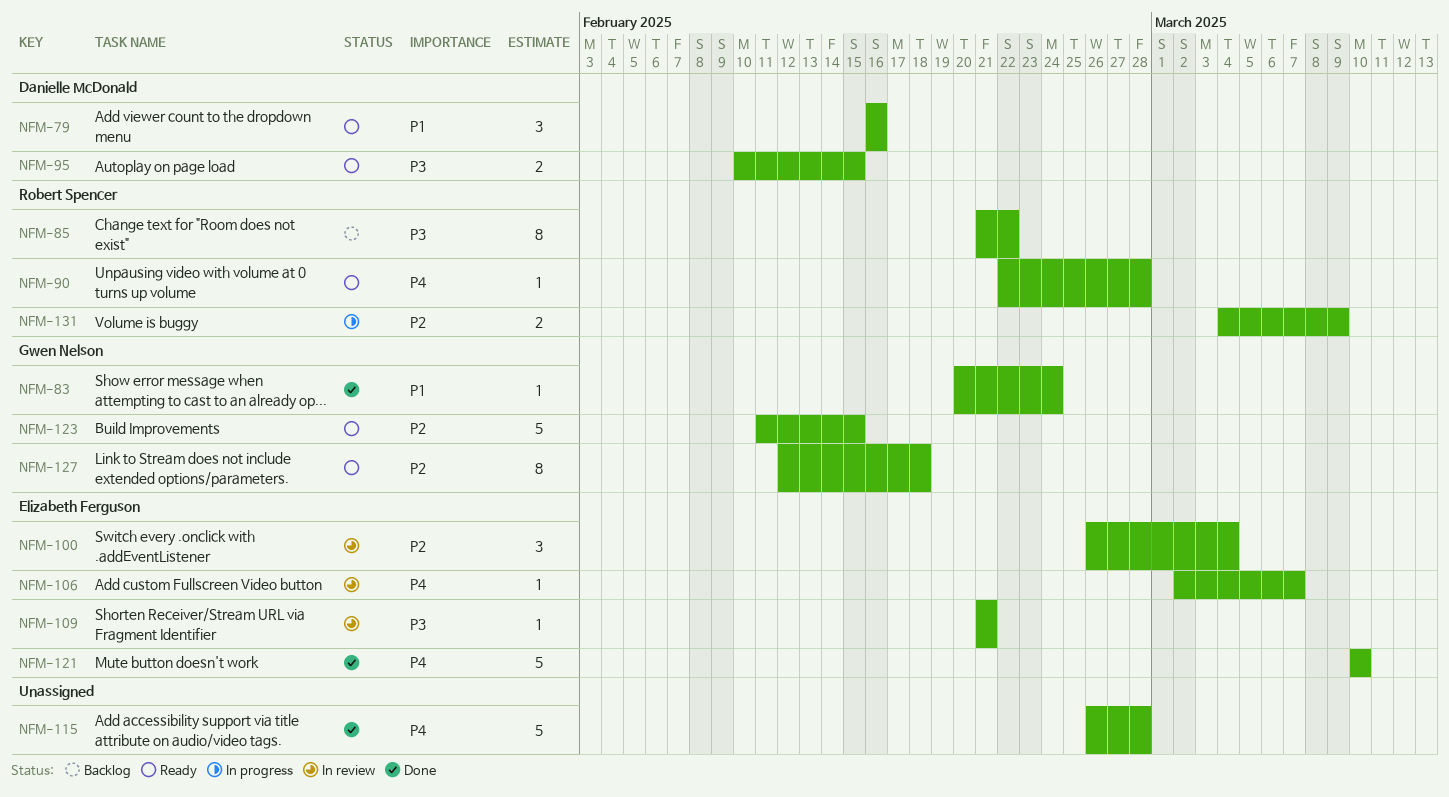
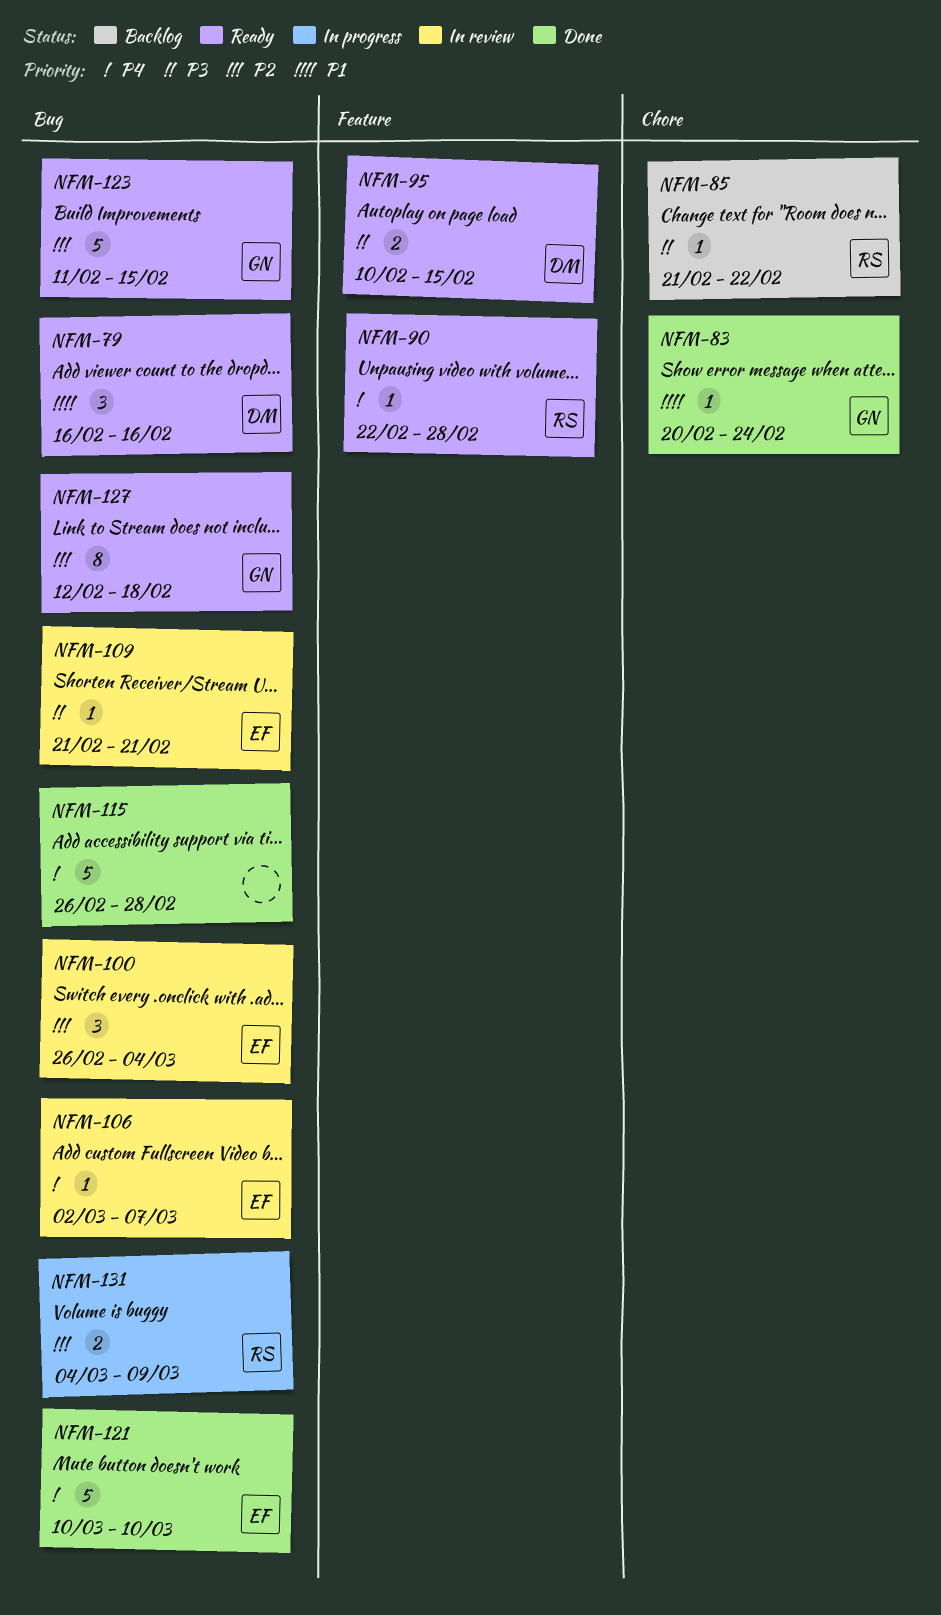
NFM-85, estimate: 8 -> 1

